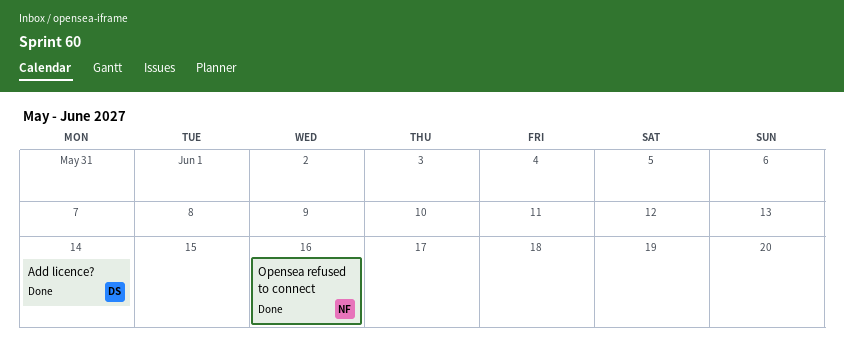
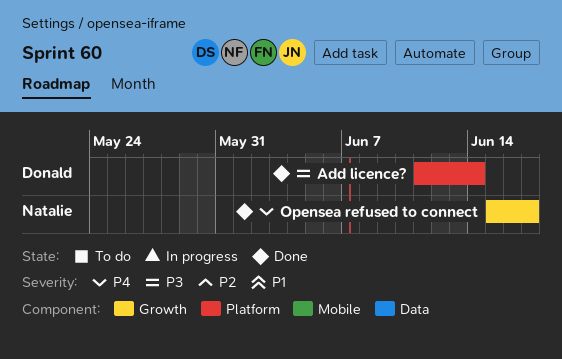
Opensea refused to connect, due: Jun 16 -> Jun 17

